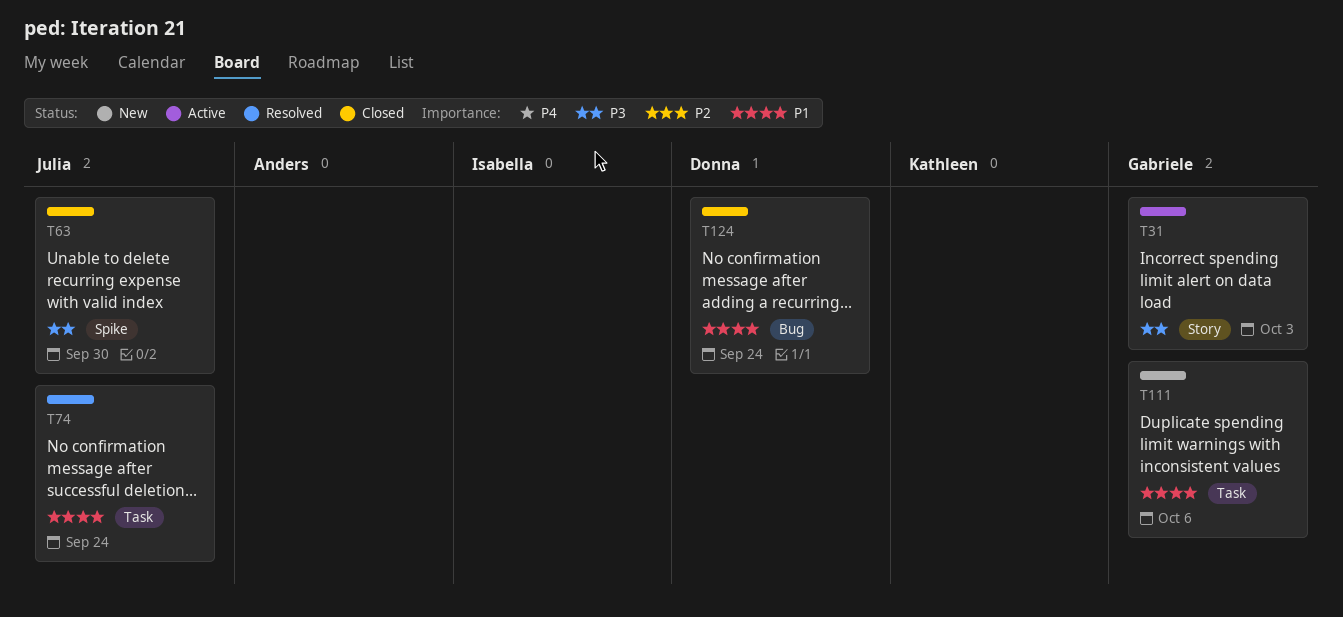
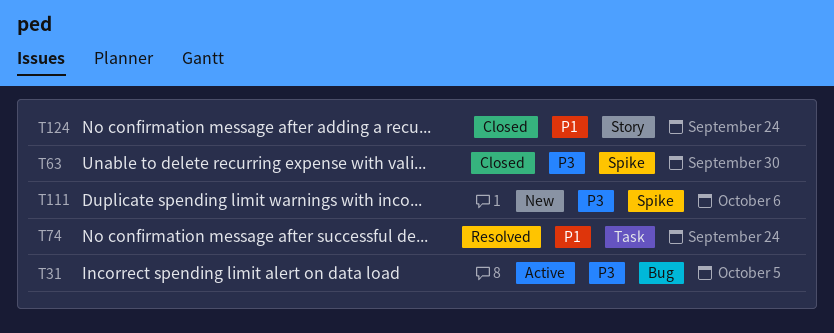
T31, label: Story -> Bug
T31, due: Oct 3 -> Oct 5
T111, priority: P1 -> P3
T111, label: Task -> Spike
T124, label: Bug -> Story

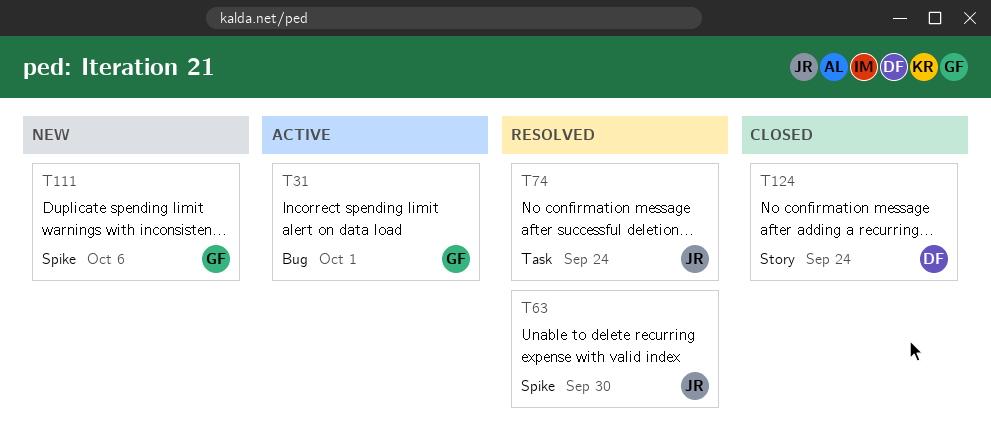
T31, due: Oct 5 -> Oct 1
T63, status: Closed -> Resolved

